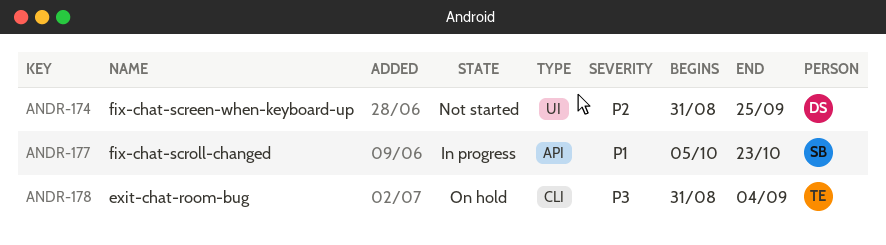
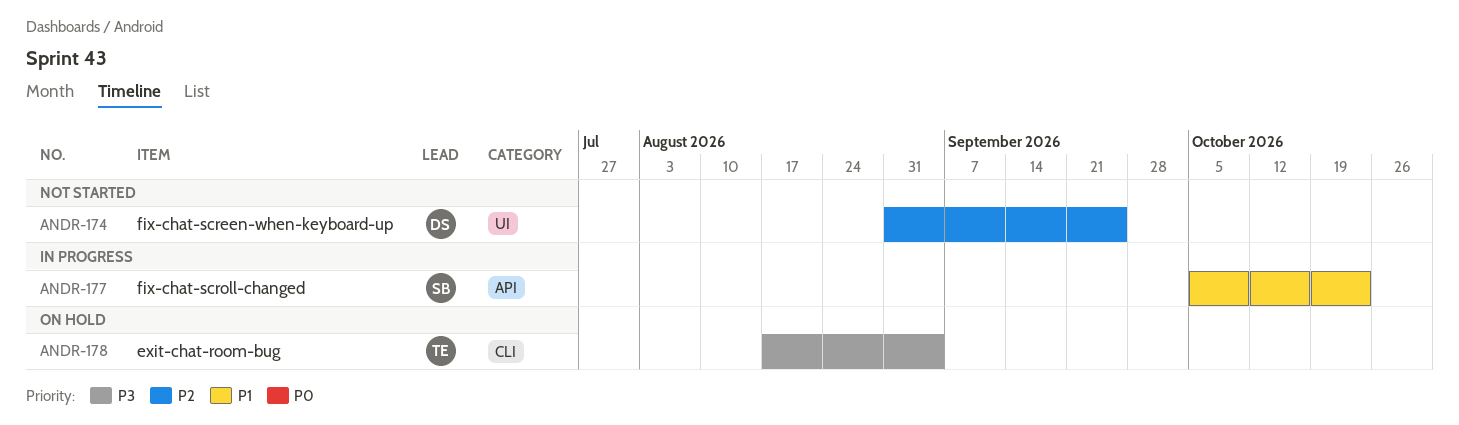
ANDR-178, start: Aug 31 -> Aug 17

